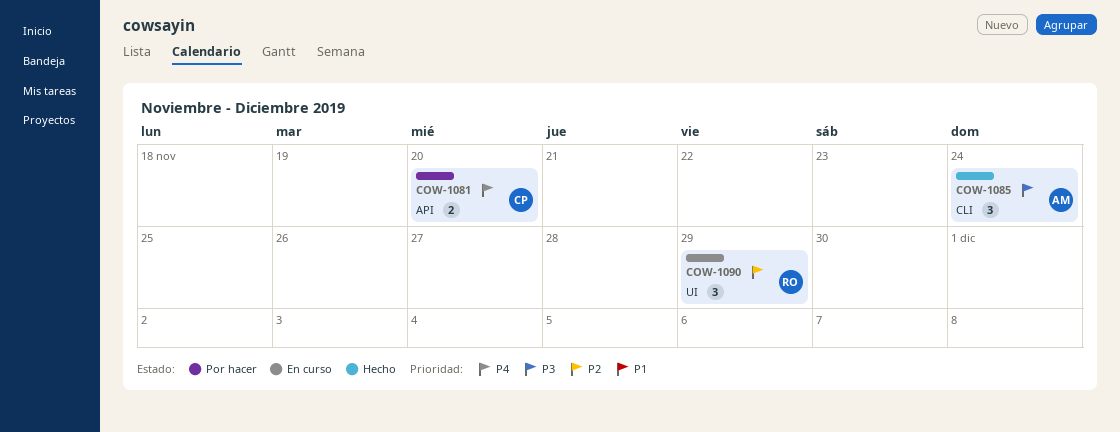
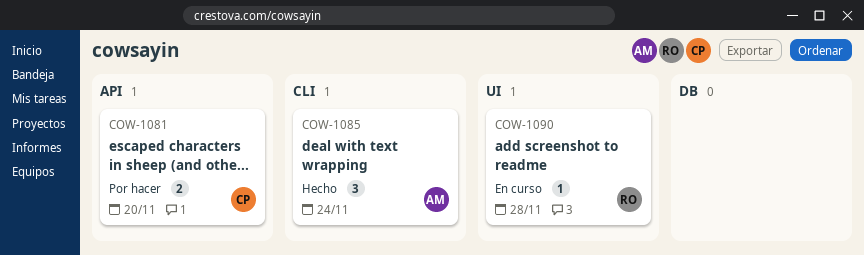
COW-1090, estimate: 3 -> 1
COW-1090, due: Nov 29 -> Nov 28

